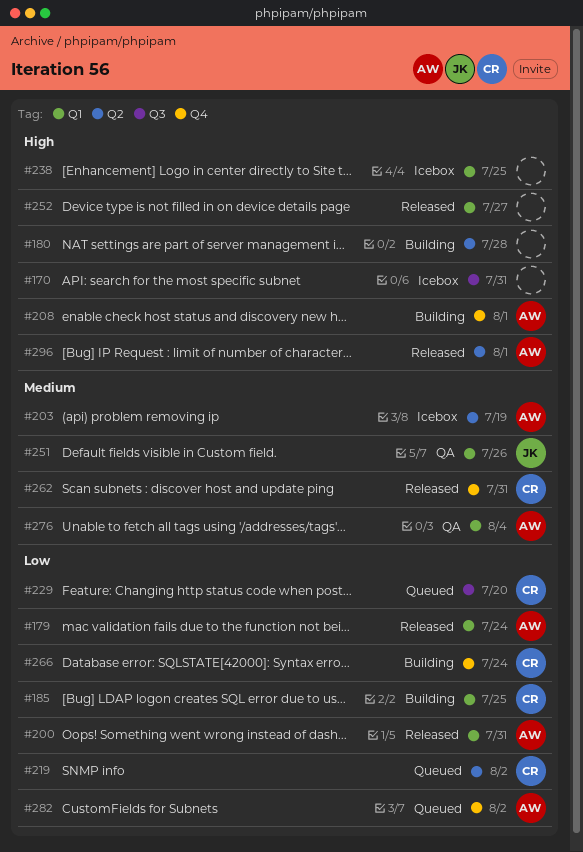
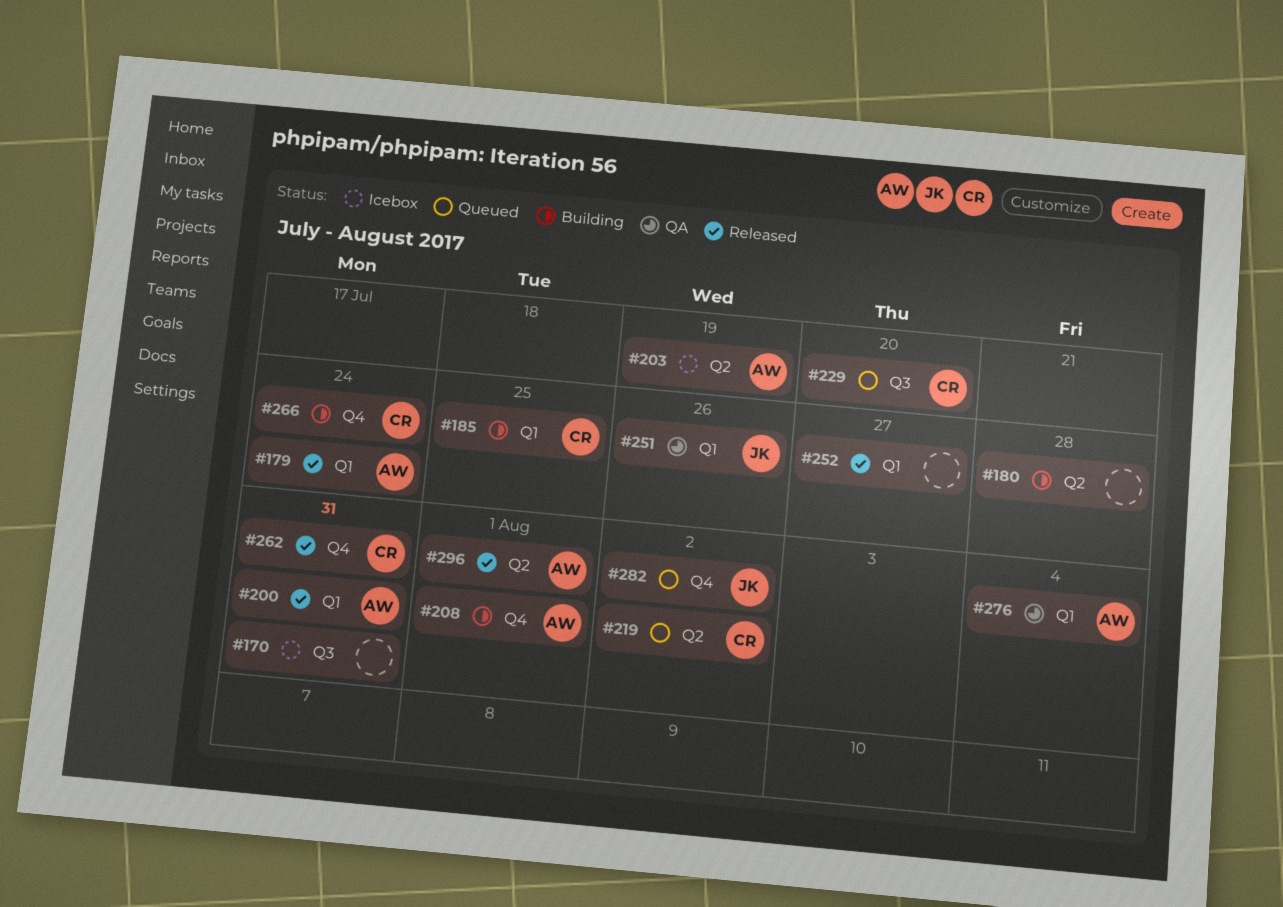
#238: present -> none
#282, owner: AW -> JK

